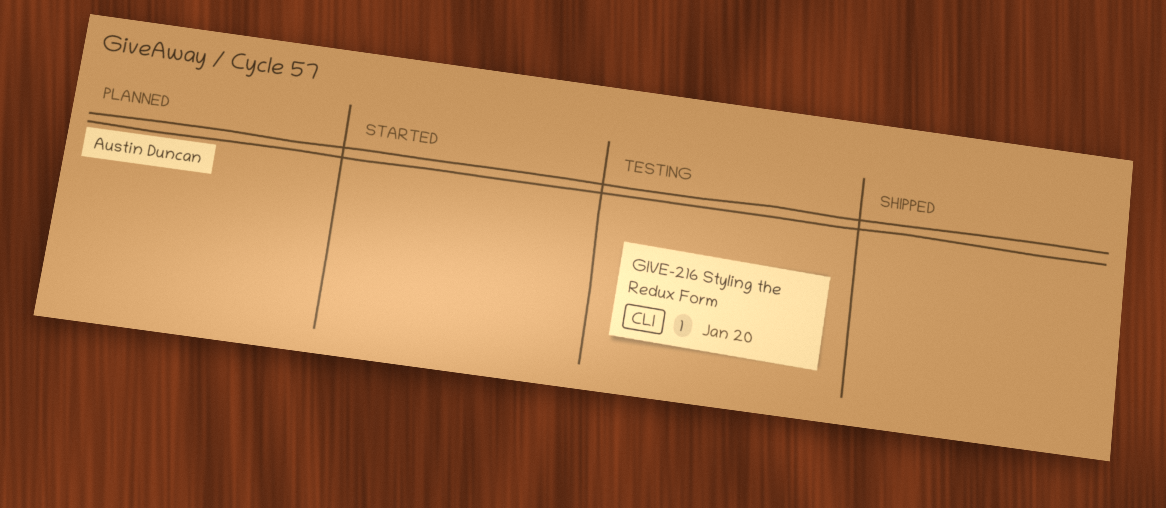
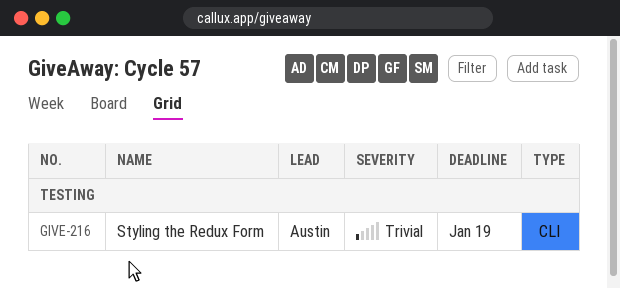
GIVE-216, due: Jan 20 -> Jan 19

